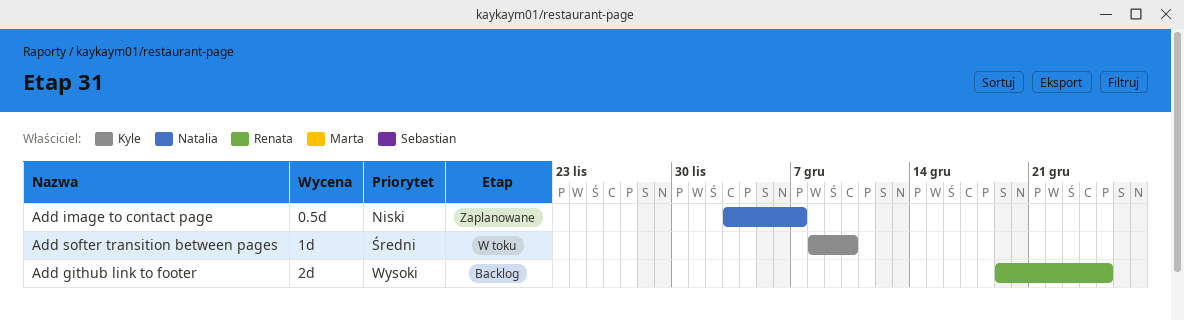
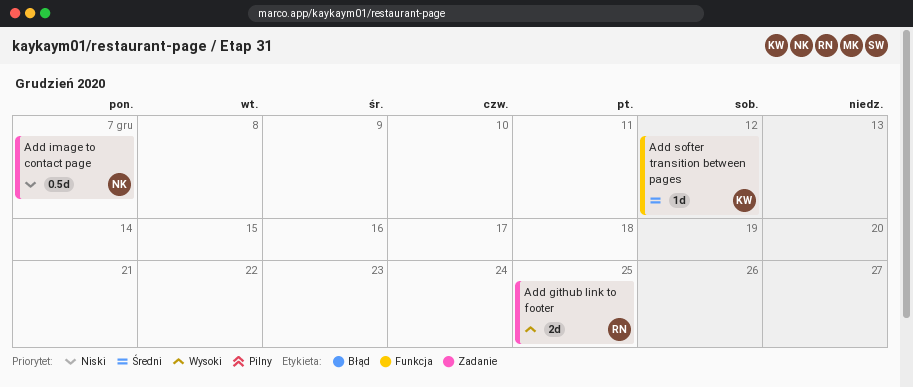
Add softer transition between pages, due: Dec 10 -> Dec 12

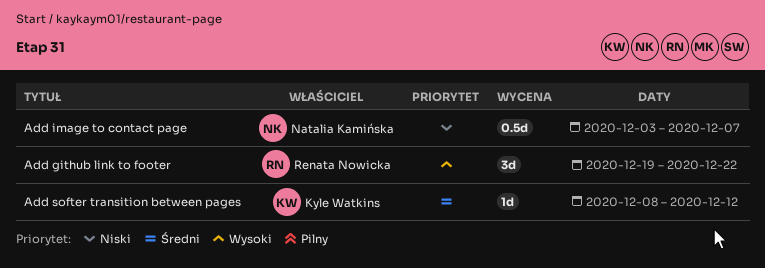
Add github link to footer, estimate: 2d -> 3d
Add github link to footer, due: Dec 25 -> Dec 22

